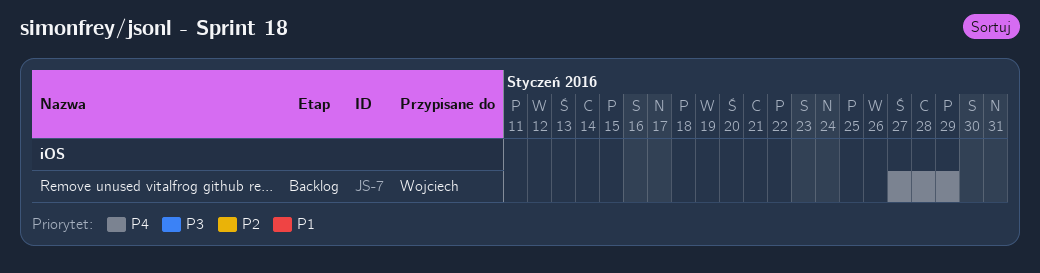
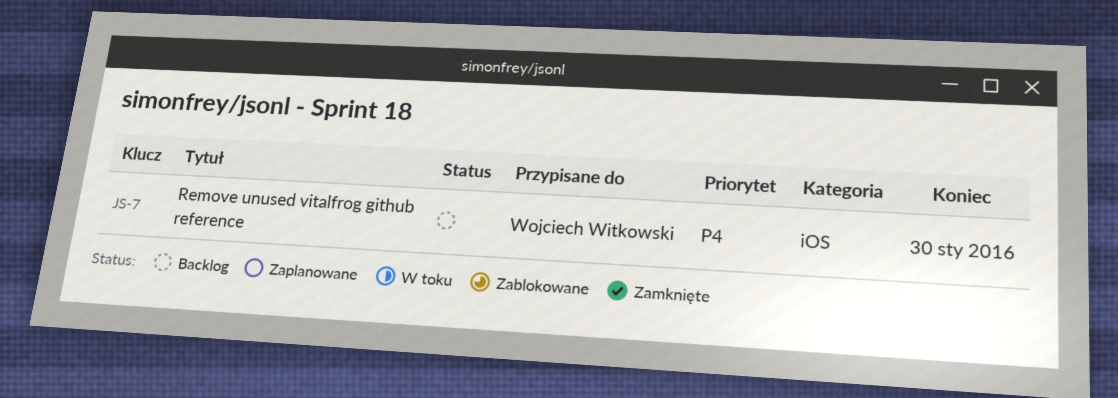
JS-7, due: Jan 29 -> Jan 30

